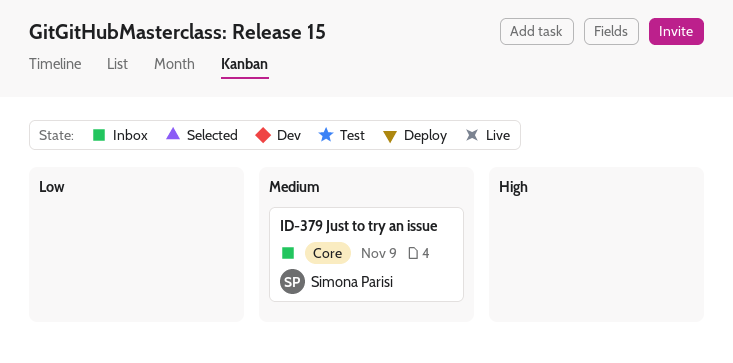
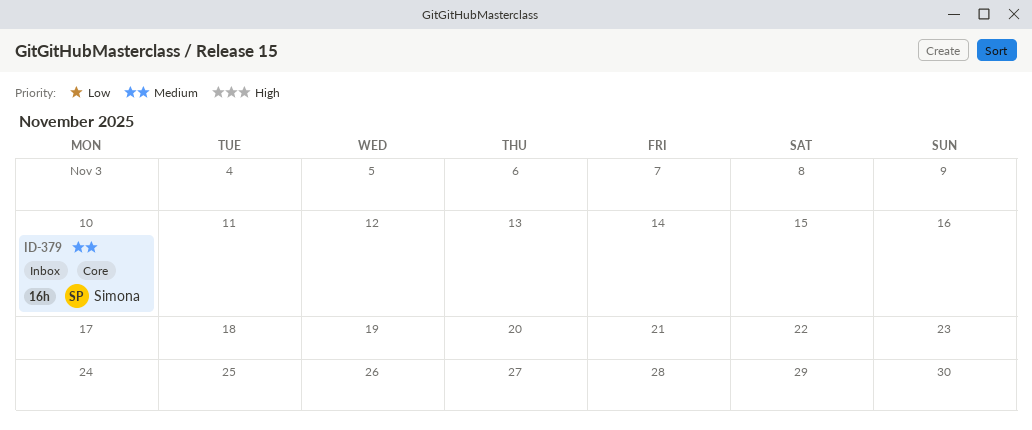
ID-379, due: Nov 9 -> Nov 10

